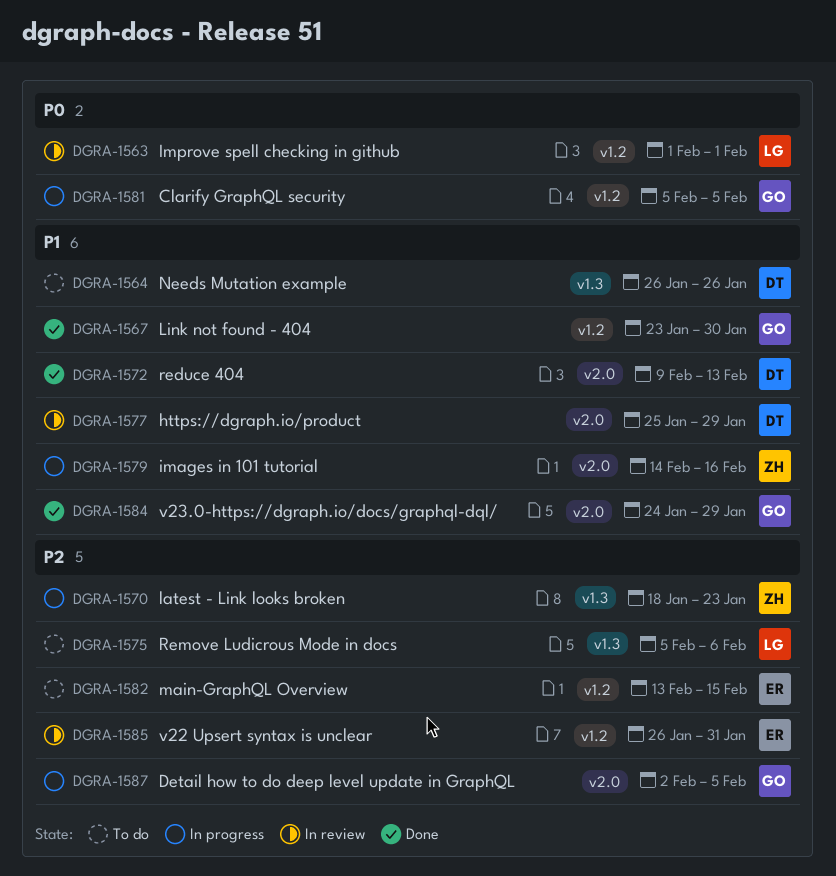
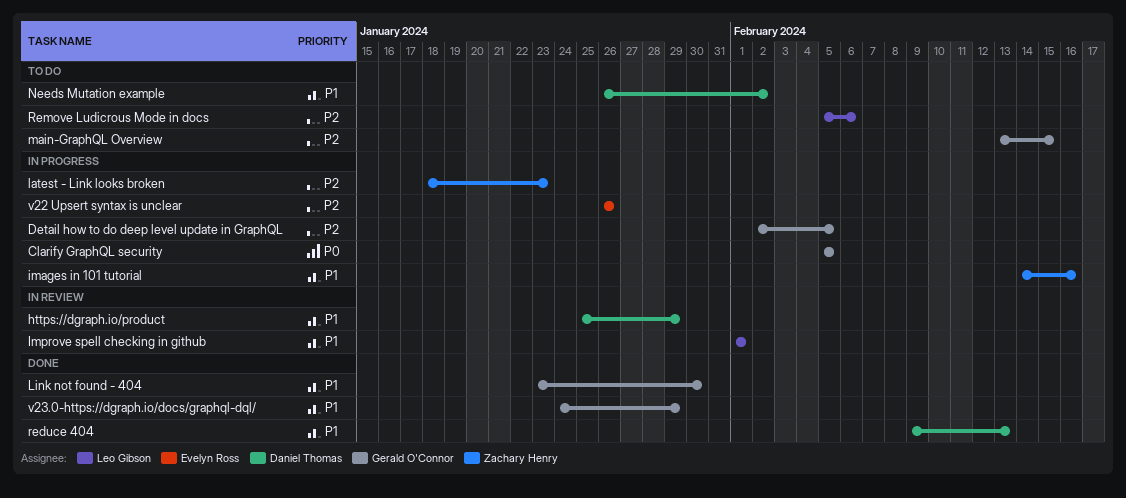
Improve spell checking in github, priority: P0 -> P1
main-GraphQL Overview, owner: Evelyn Ross -> Gerald O'Connor
Needs Mutation example, due: Jan 26 -> Feb 2
v22 Upsert syntax is unclear, status: In review -> In progress
v22 Upsert syntax is unclear, due: Jan 31 -> Jan 26

